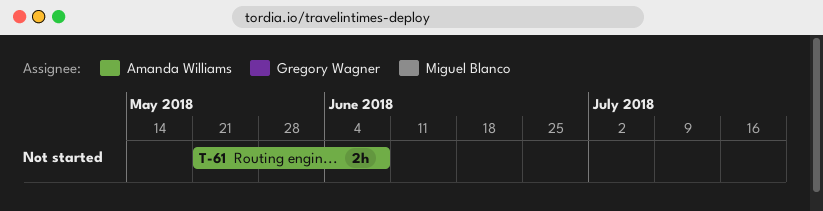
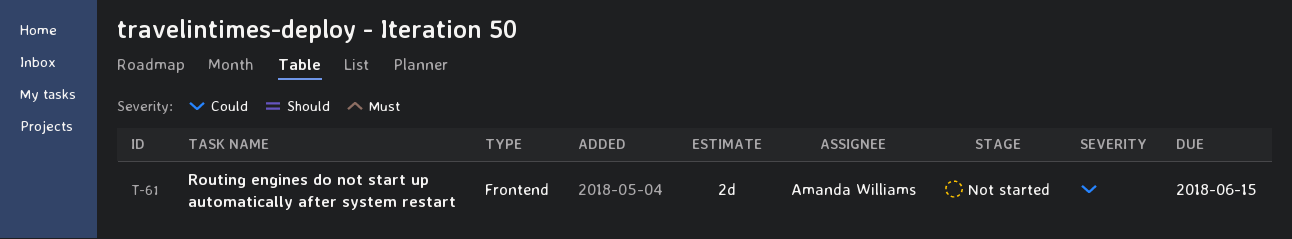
T-61, estimate: 2h -> 2d
T-61, due: Jun 8 -> Jun 15

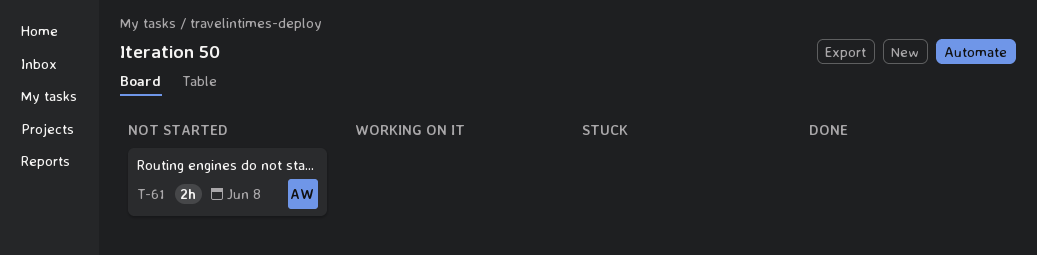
T-61, estimate: 2d -> 2h
T-61, due: Jun 15 -> Jun 8

